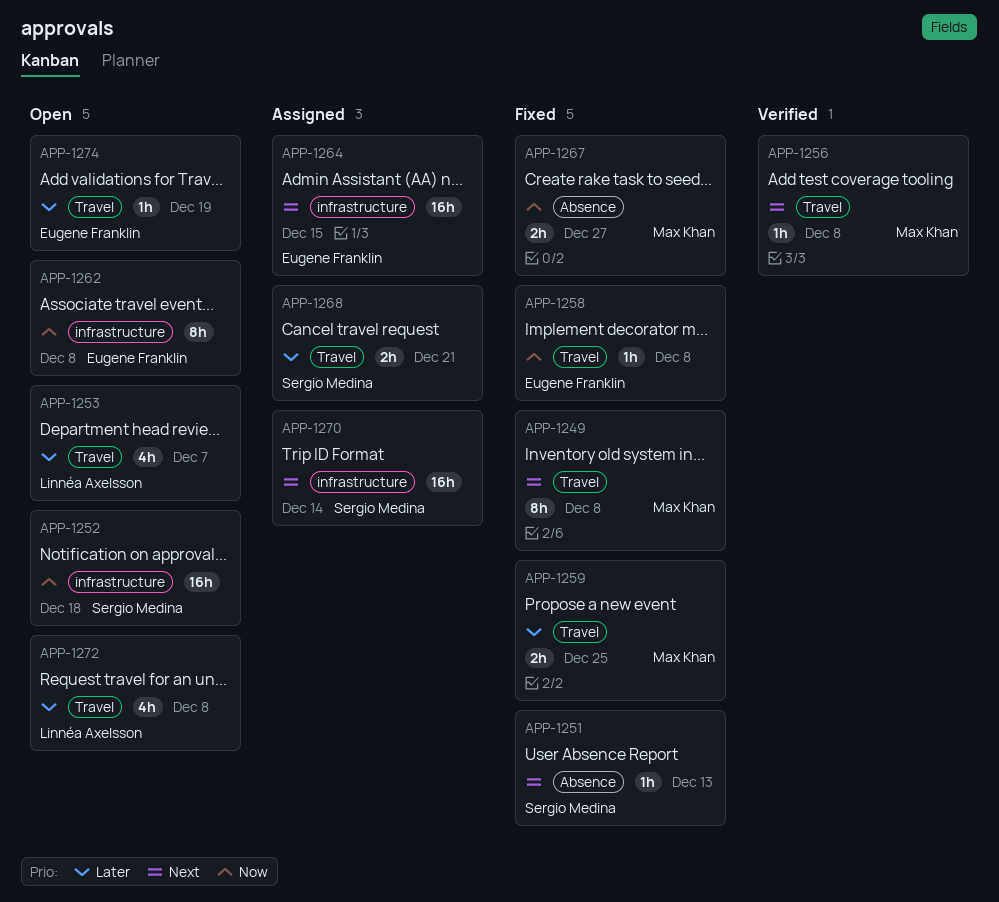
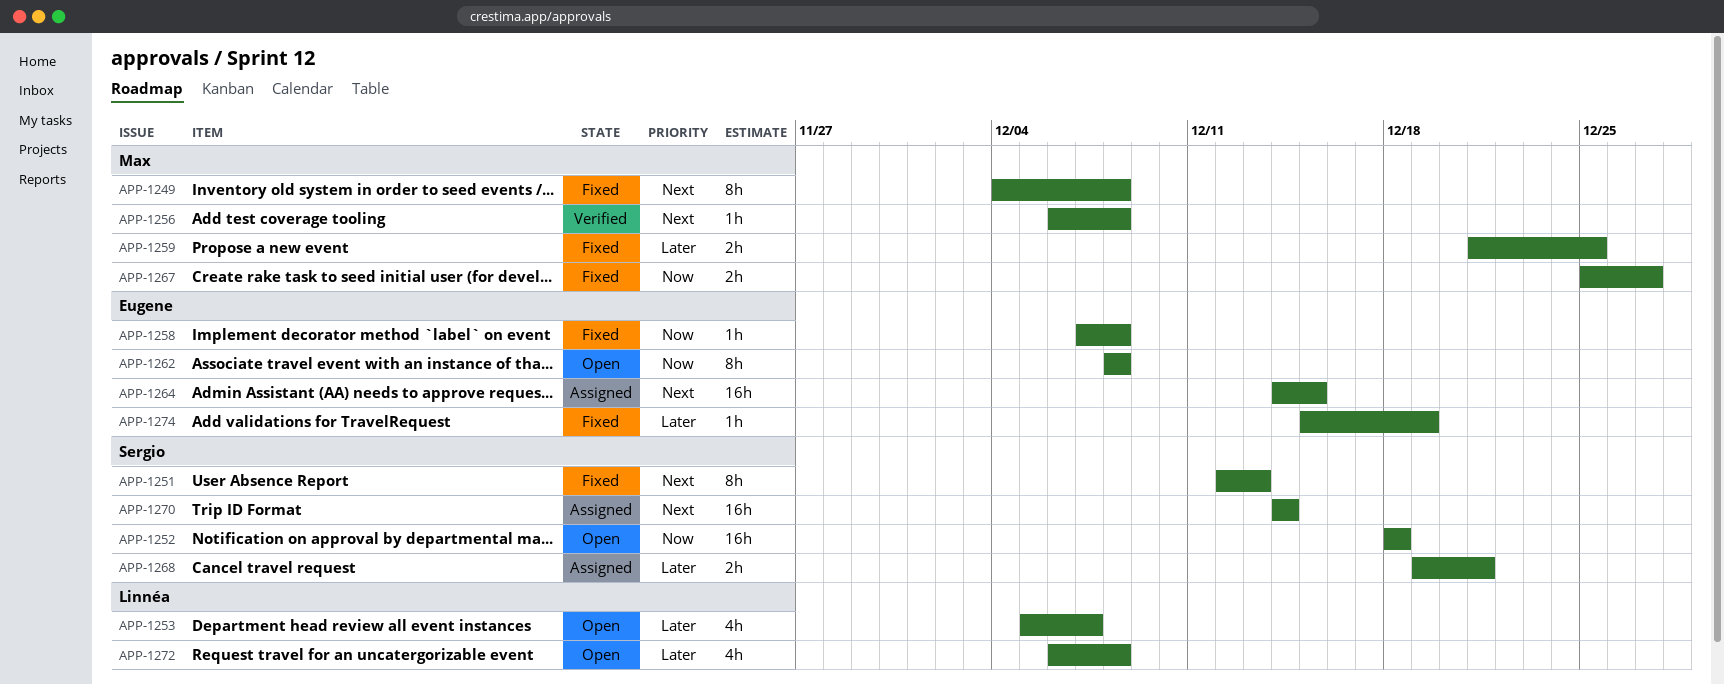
APP-1251, estimate: 1h -> 8h
APP-1274, status: Open -> Fixed

